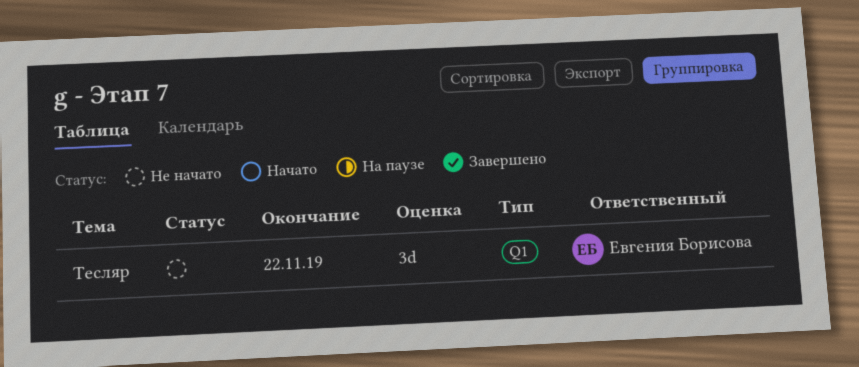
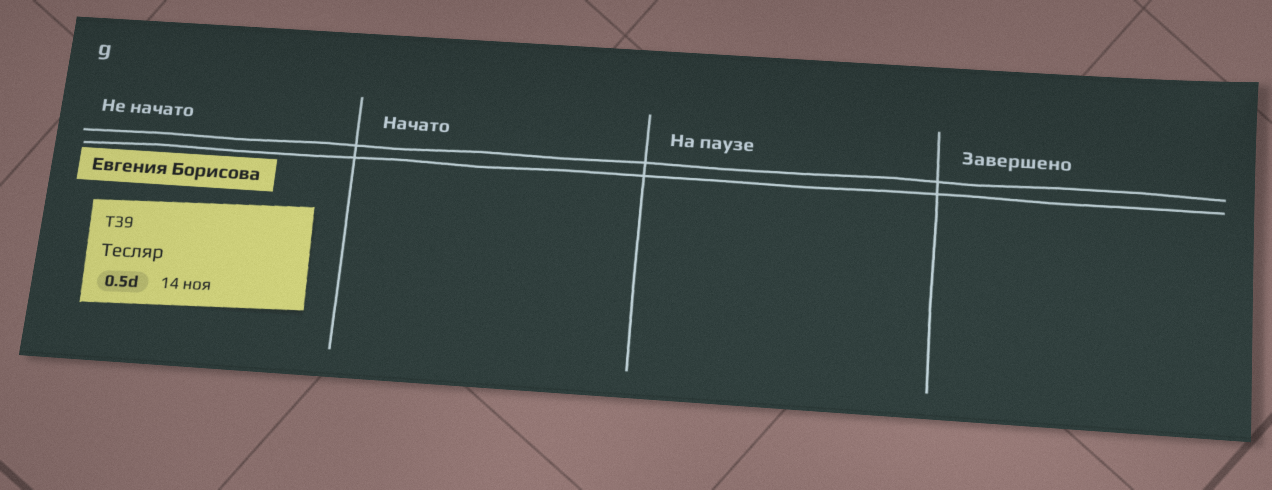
Тесляр, estimate: 3d -> 0.5d
Тесляр, due: Nov 22 -> Nov 14

